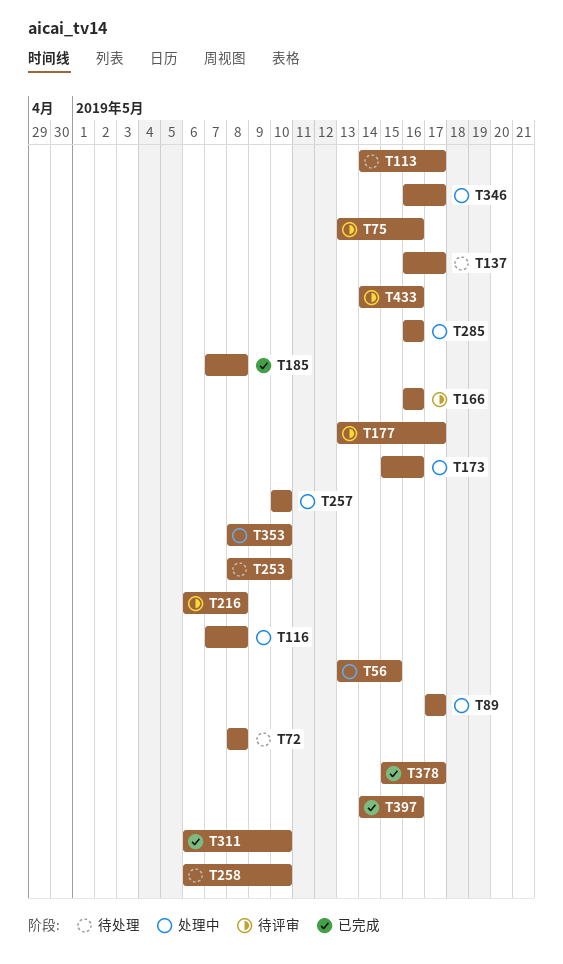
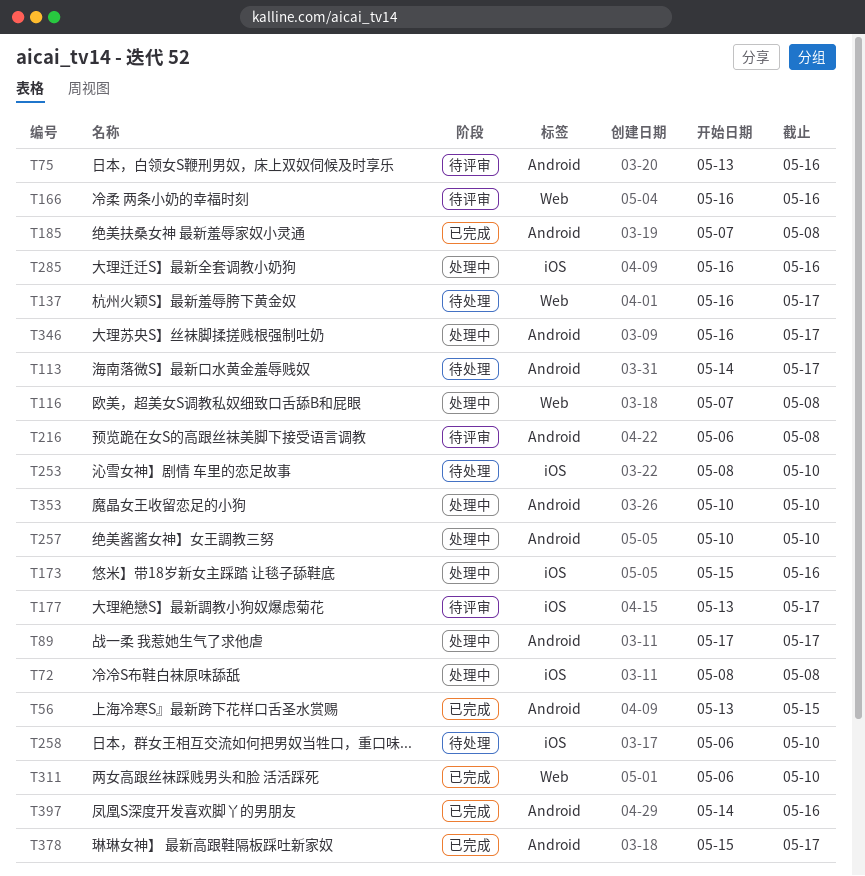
T56, status: 处理中 -> 已完成
T72, status: 待处理 -> 处理中
T353, start: May 8 -> May 10
T433: present -> none

